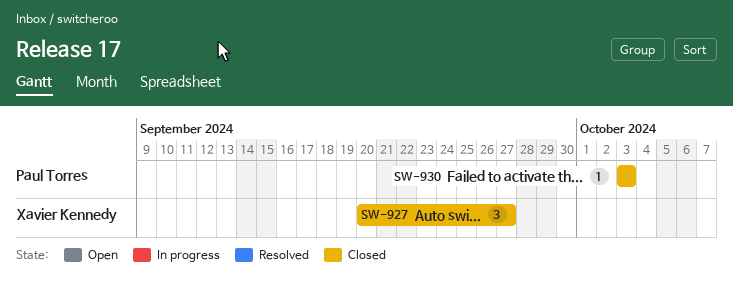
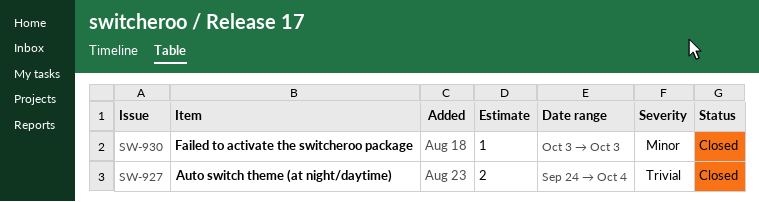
SW-927, estimate: 3 -> 2
SW-927, start: Sep 20 -> Sep 24
SW-927, due: Sep 27 -> Oct 4

